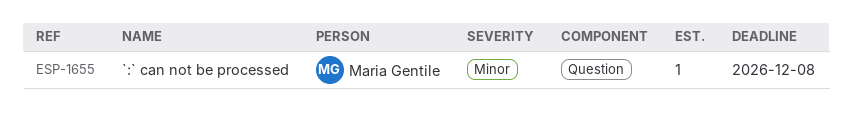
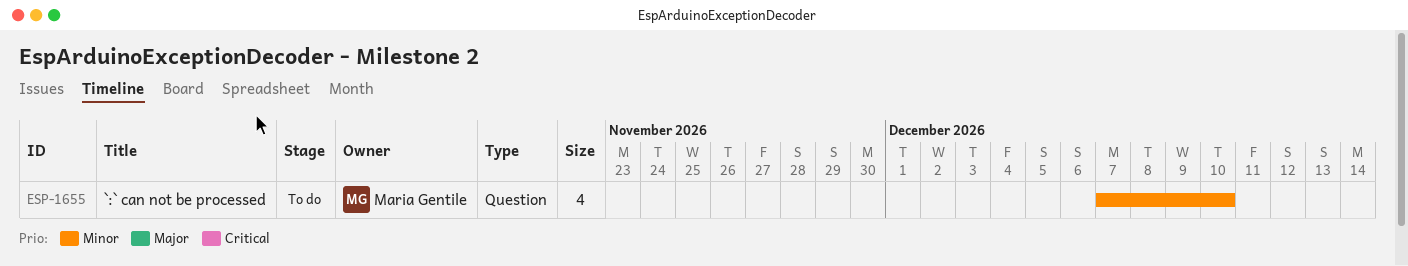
ESP-1655, estimate: 1 -> 4
ESP-1655, due: Dec 8 -> Dec 10

